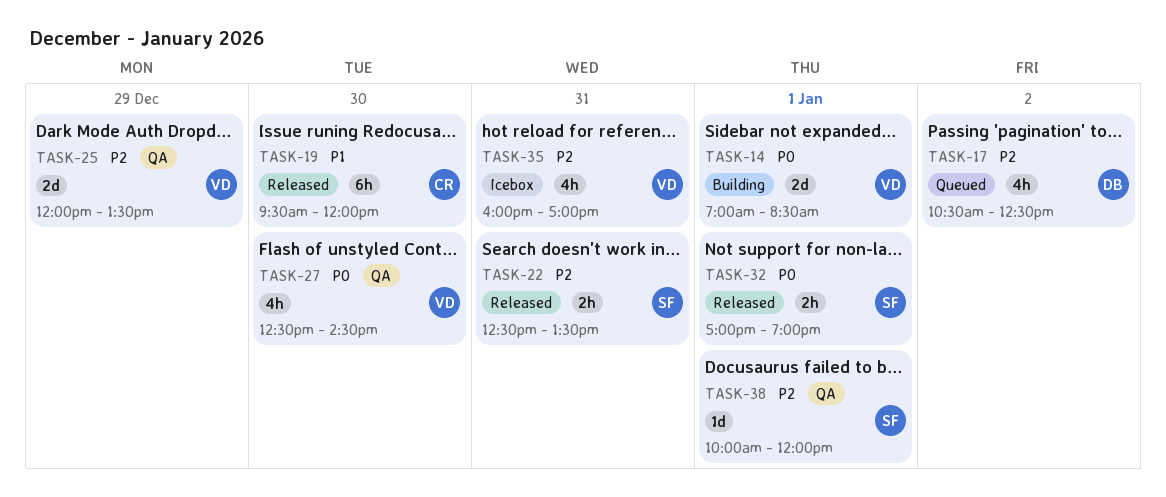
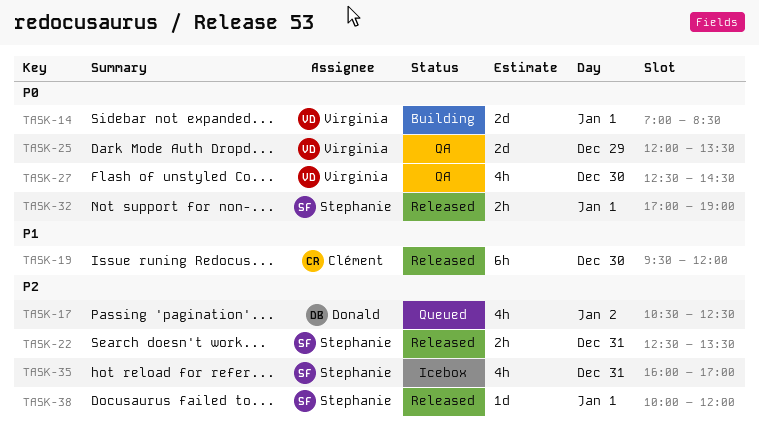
TASK-25, priority: P2 -> P0
TASK-35, owner: Virginia -> Stephanie
TASK-38, status: QA -> Released

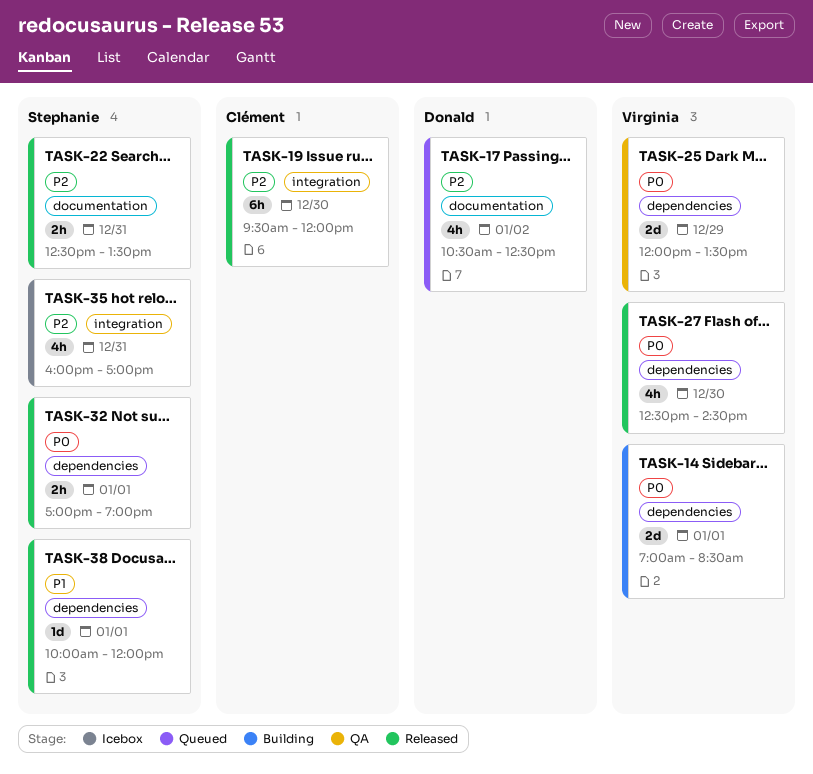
TASK-19, priority: P1 -> P2
TASK-27, status: QA -> Released
TASK-38, priority: P2 -> P1

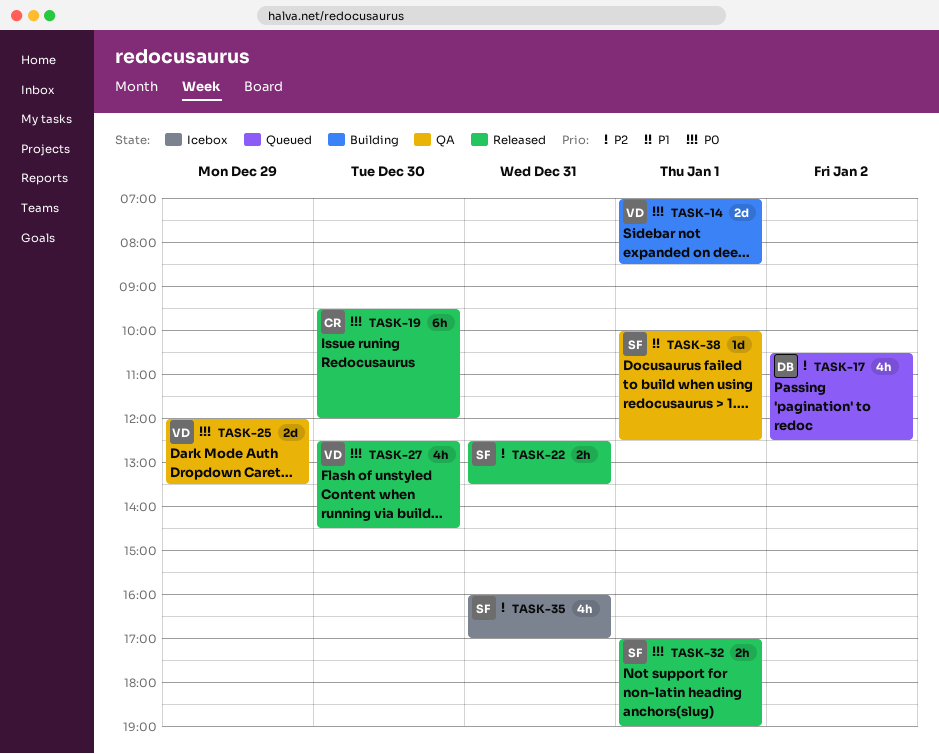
TASK-19, priority: P2 -> P0
TASK-38, status: Released -> QA
TASK-38, ends: 12:00 -> 12:30

